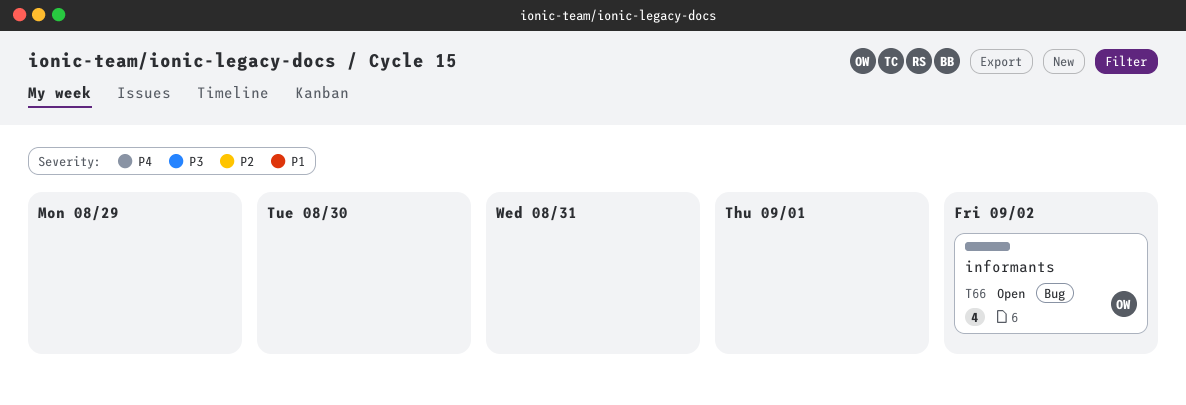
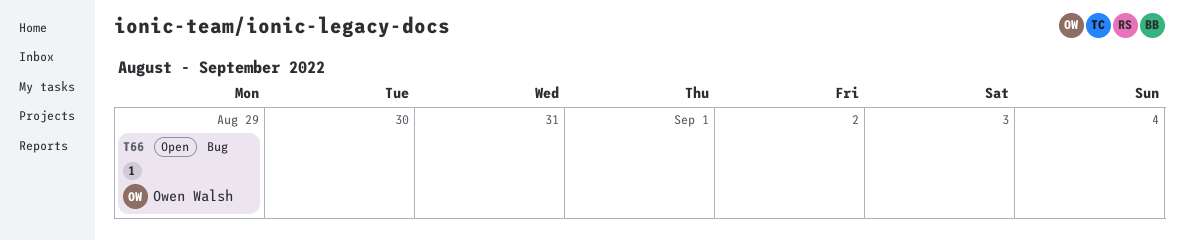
T66, estimate: 4 -> 1
T66, due: Sep 2 -> Aug 29

